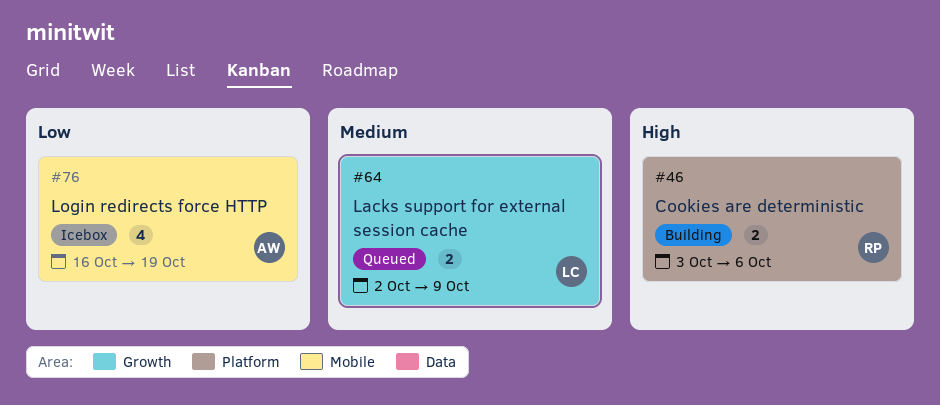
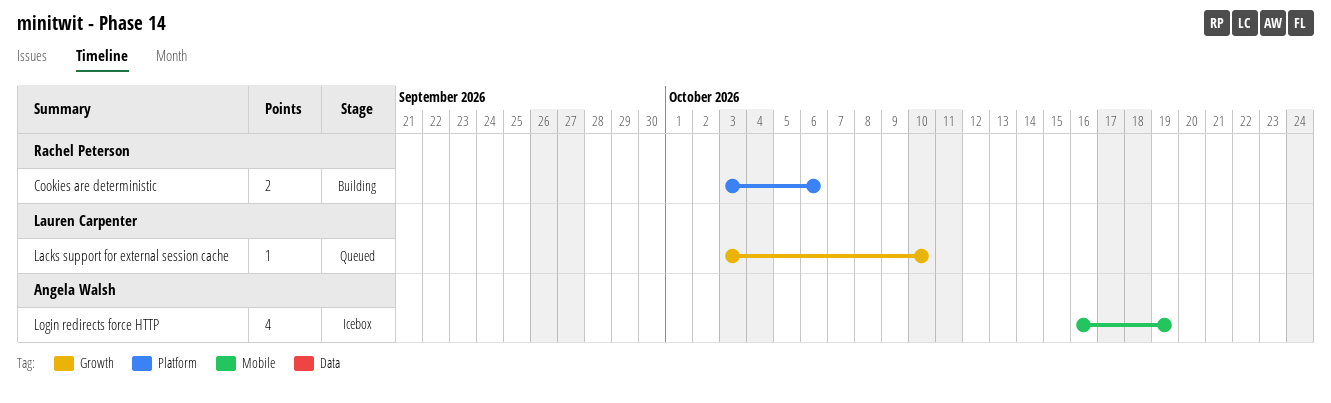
Lacks support for external session cache, estimate: 2 -> 1
Lacks support for external session cache, start: Oct 2 -> Oct 3
Lacks support for external session cache, due: Oct 9 -> Oct 10

